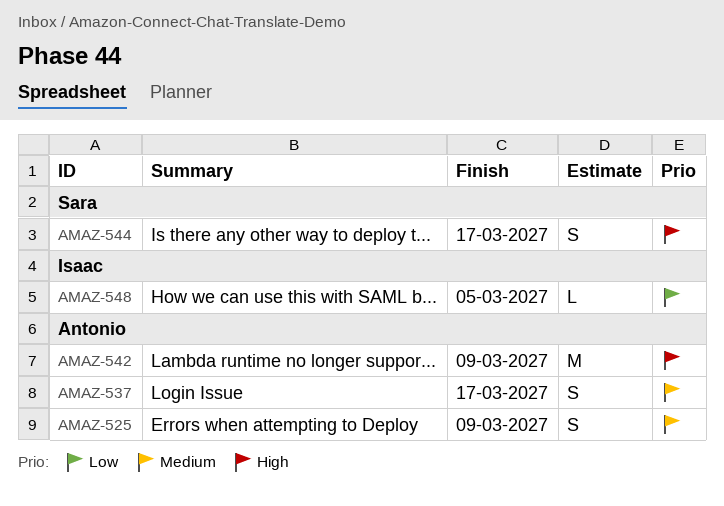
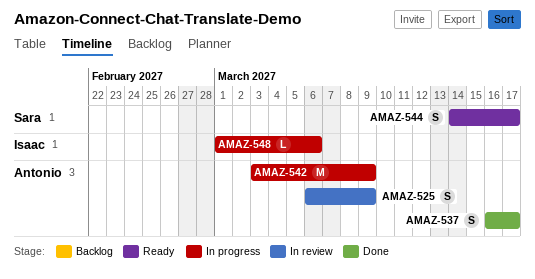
AMAZ-548, due: Mar 5 -> Mar 6

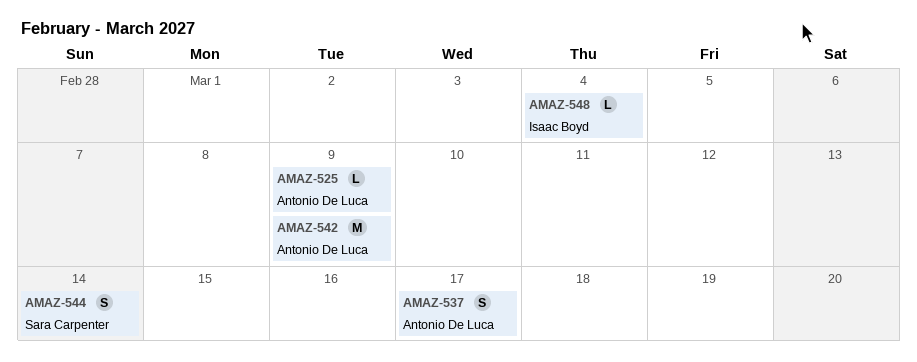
AMAZ-525, estimate: S -> L
AMAZ-544, due: Mar 17 -> Mar 14
AMAZ-548, due: Mar 6 -> Mar 4

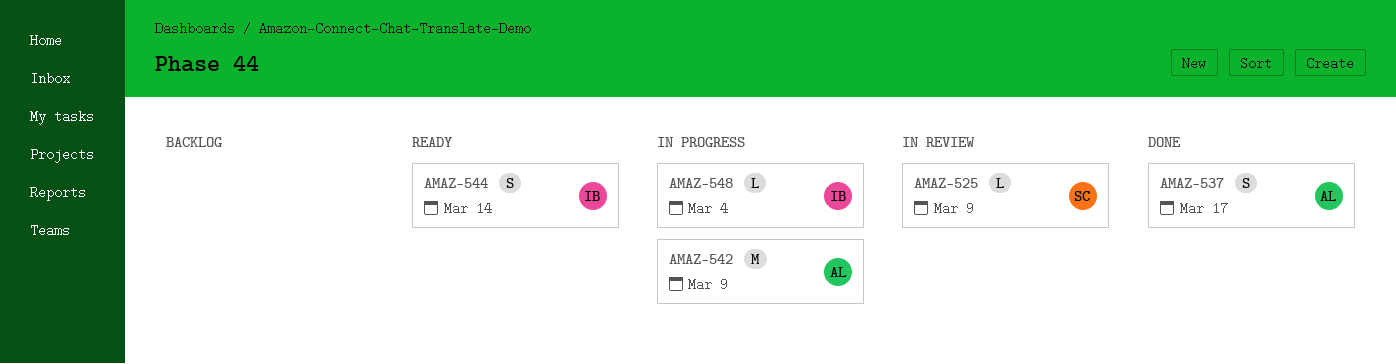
AMAZ-525, owner: Antonio De Luca -> Sara Carpenter
AMAZ-544, owner: Sara Carpenter -> Isaac Boyd

